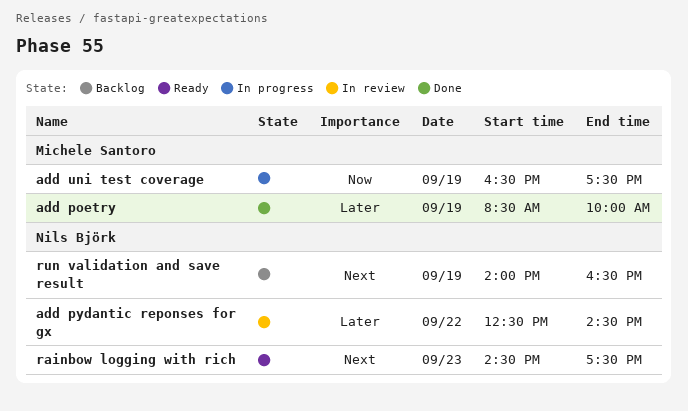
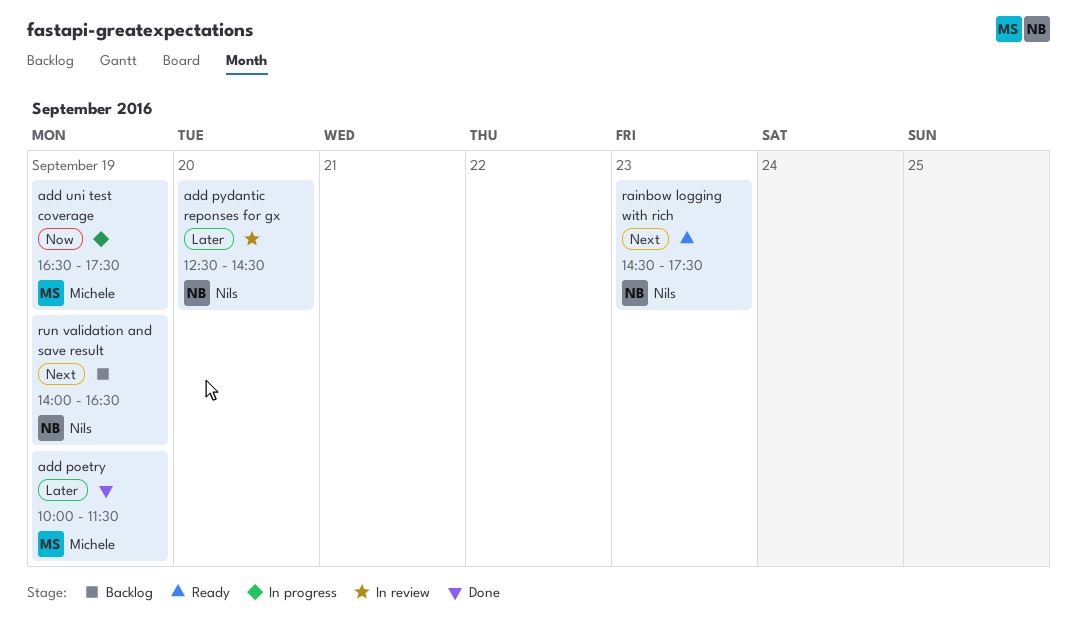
add poetry, begins: 08:30 -> 10:00
add poetry, ends: 10:00 -> 11:30
add pydantic reponses for gx, day: Sep 22 -> Sep 20

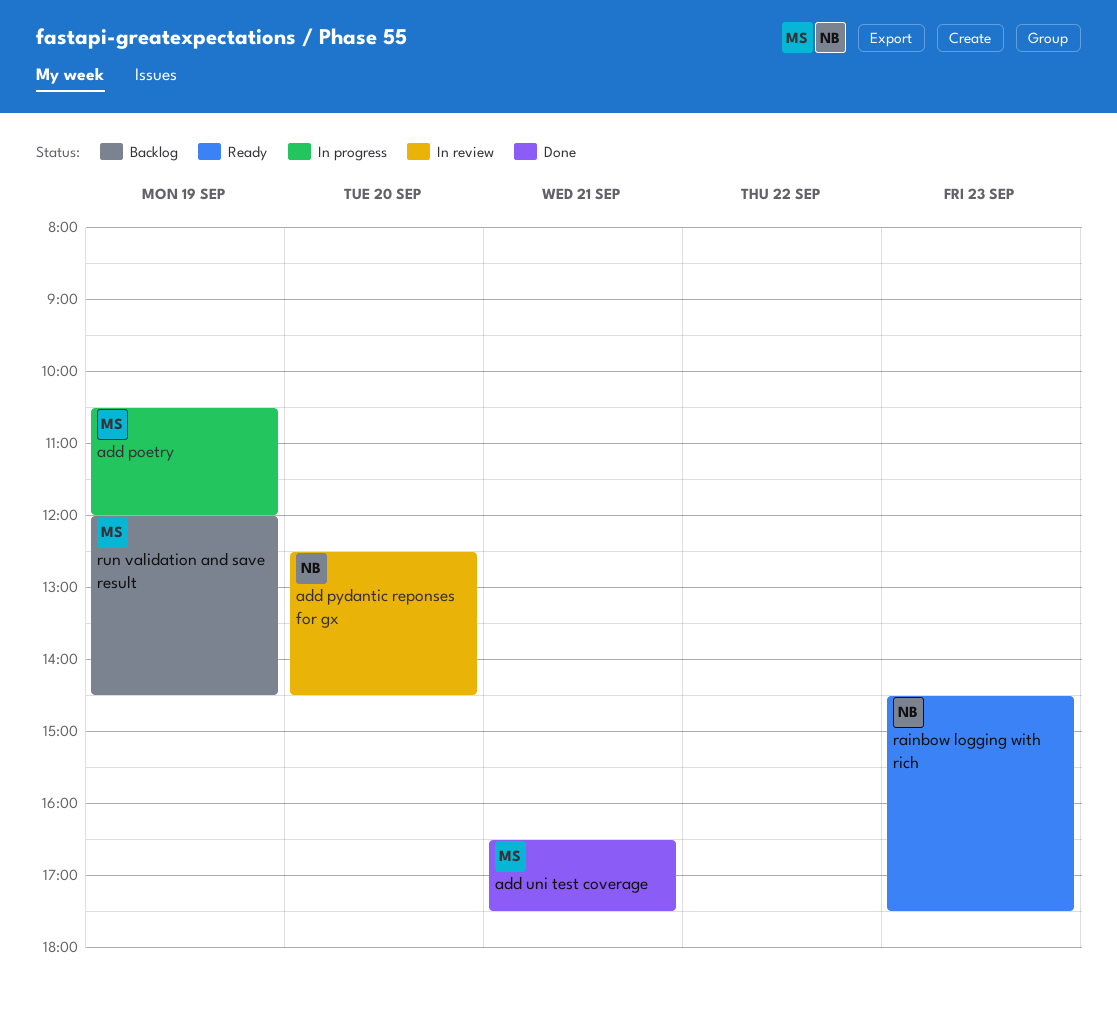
add poetry, status: Done -> In progress
add poetry, begins: 10:00 -> 10:30
add poetry, ends: 11:30 -> 12:00
add uni test coverage, status: In progress -> Done
add uni test coverage, day: Sep 19 -> Sep 21
run validation and save result, owner: Nils -> Michele
run validation and save result, begins: 14:00 -> 12:00
run validation and save result, ends: 16:30 -> 14:30

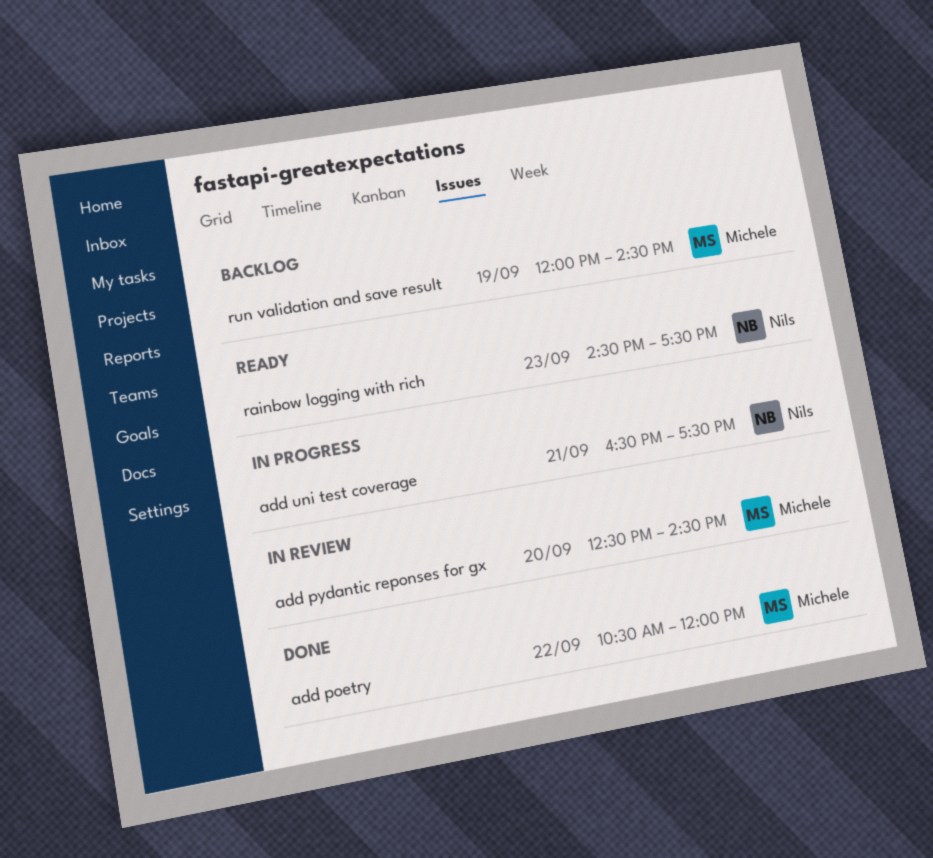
add poetry, status: In progress -> Done
add poetry, day: Sep 19 -> Sep 22
add pydantic reponses for gx, owner: Nils -> Michele
add uni test coverage, status: Done -> In progress
add uni test coverage, owner: Michele -> Nils

